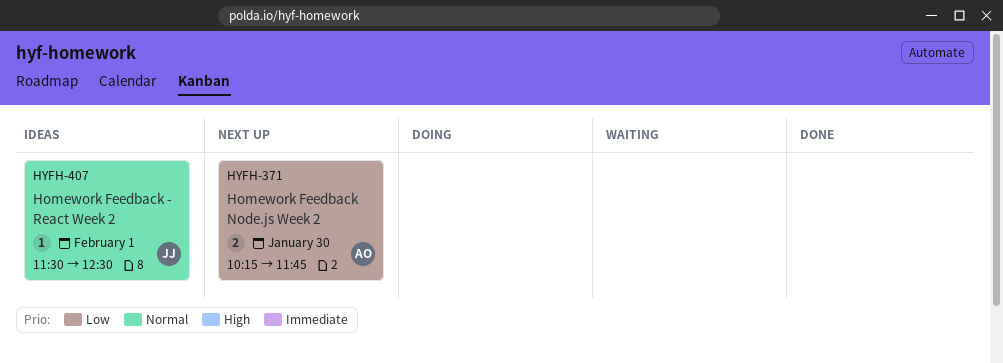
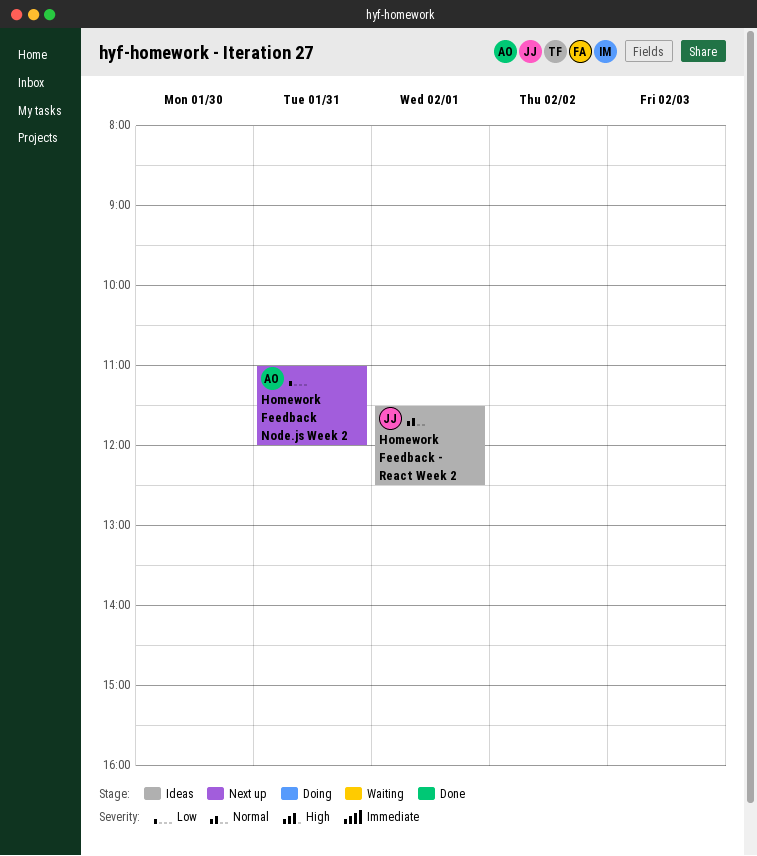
Homework Feedback Node.js Week 2, day: Jan 30 -> Jan 31
Homework Feedback Node.js Week 2, begins: 10:15 -> 11:00
Homework Feedback Node.js Week 2, ends: 11:45 -> 12:00

